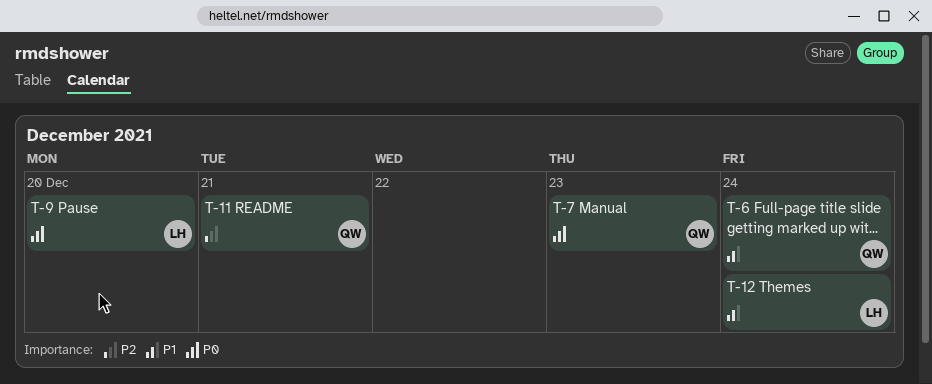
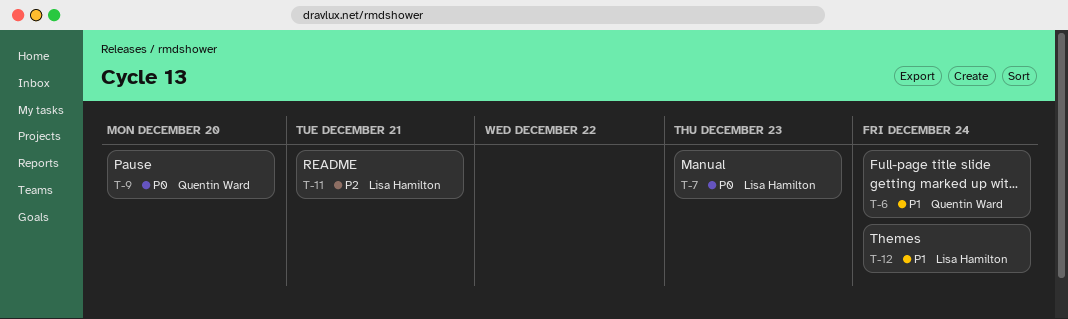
T-7, owner: Quentin Ward -> Lisa Hamilton
T-9, owner: Lisa Hamilton -> Quentin Ward
T-11, owner: Quentin Ward -> Lisa Hamilton

